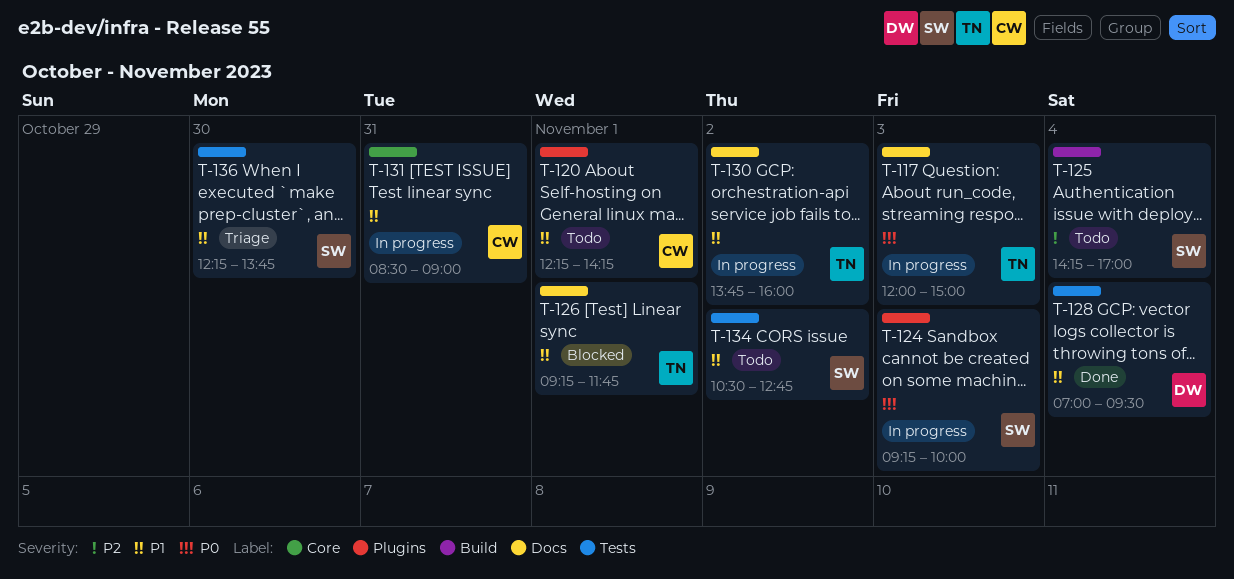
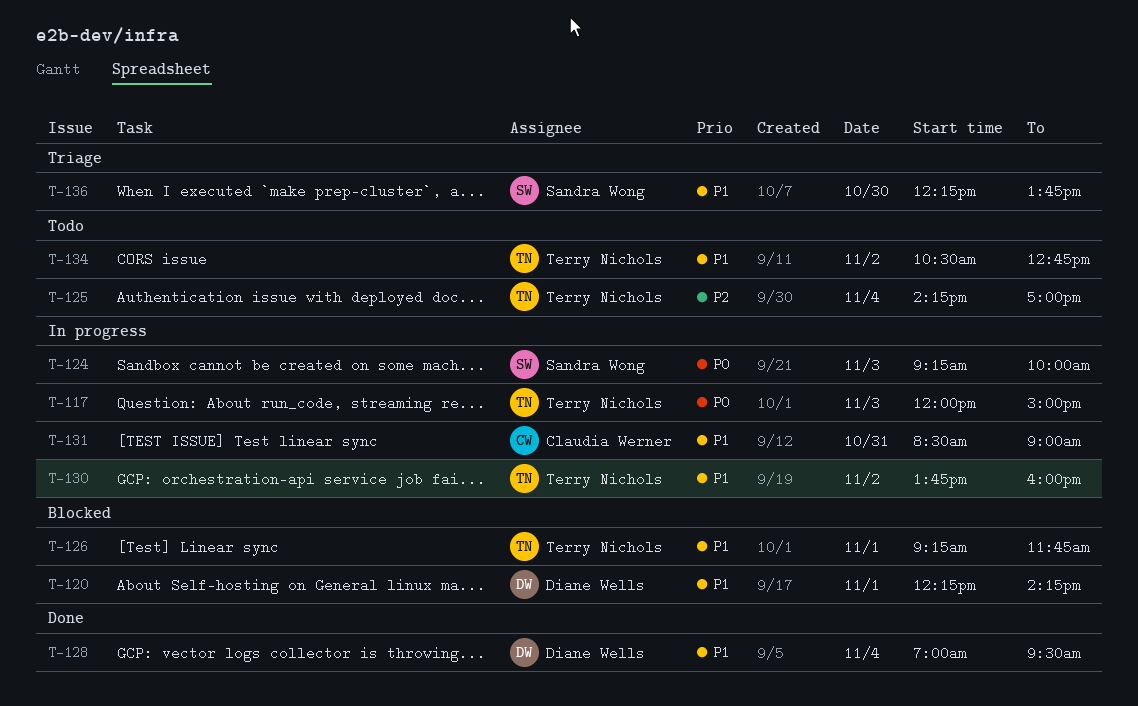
T-120, status: Todo -> Blocked
T-120, owner: Claudia Werner -> Diane Wells
T-125, owner: Sandra Wong -> Terry Nichols
T-134, owner: Sandra Wong -> Terry Nichols

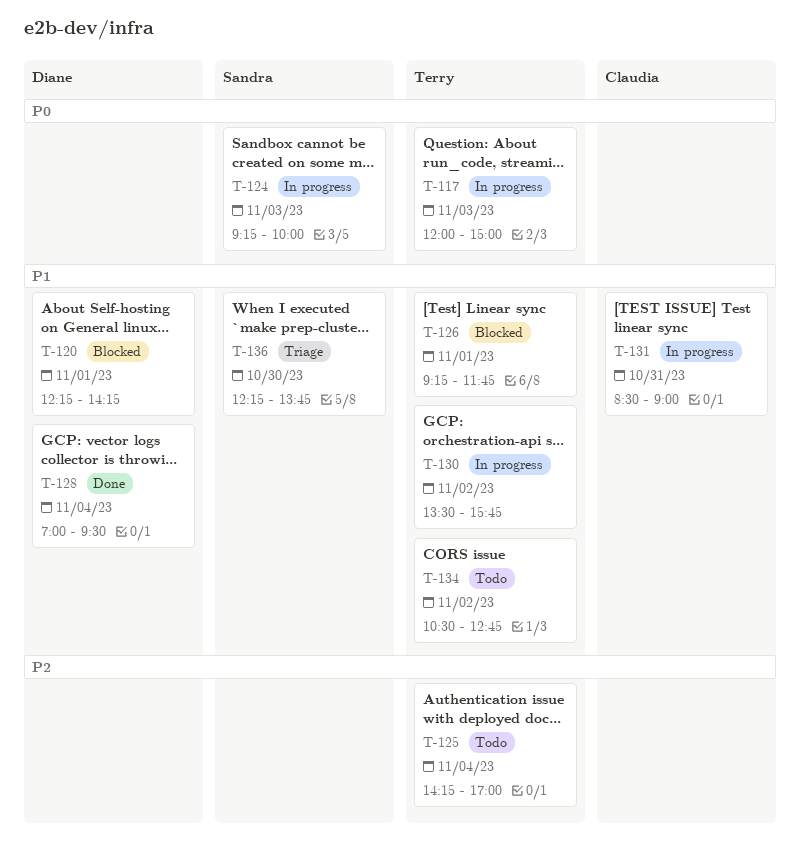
T-130, begins: 13:45 -> 13:30
T-130, ends: 16:00 -> 15:45

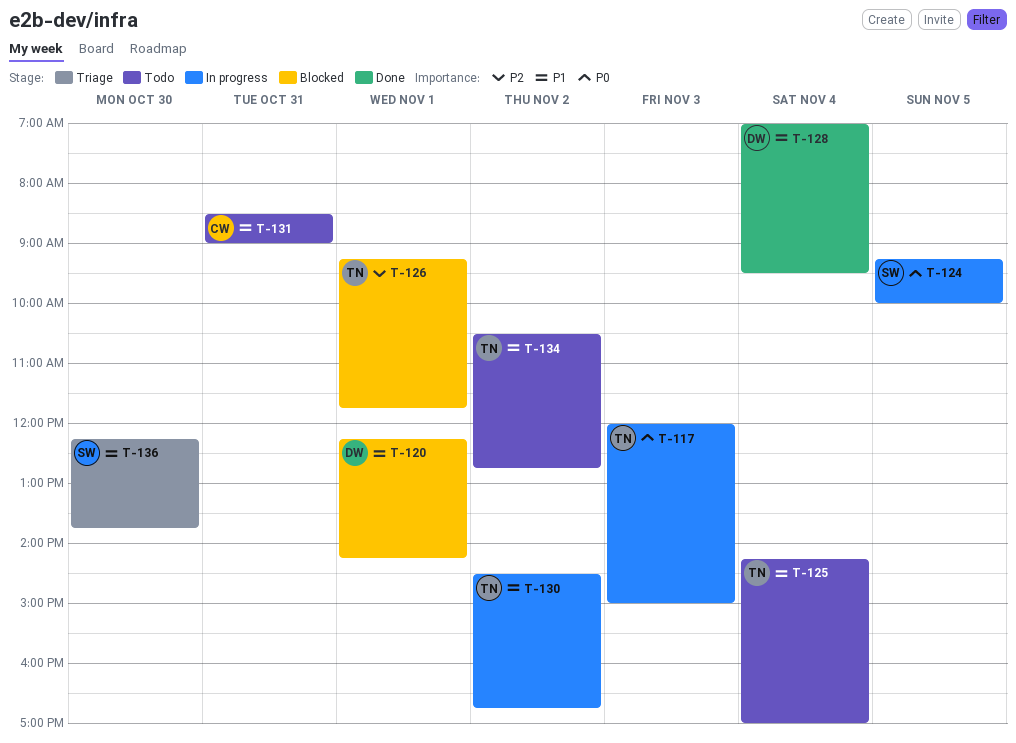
T-124, day: Nov 3 -> Nov 5
T-125, priority: P2 -> P1
T-126, priority: P1 -> P2
T-130, begins: 13:30 -> 14:30
T-130, ends: 15:45 -> 16:45
T-131, status: In progress -> Todo

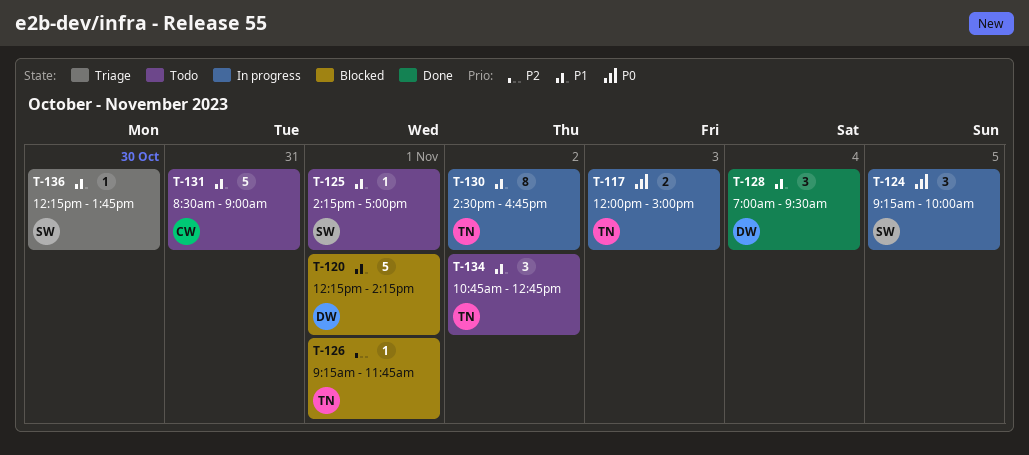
T-125, owner: TN -> SW
T-125, day: Nov 4 -> Nov 1
T-134, begins: 10:30 -> 10:45

